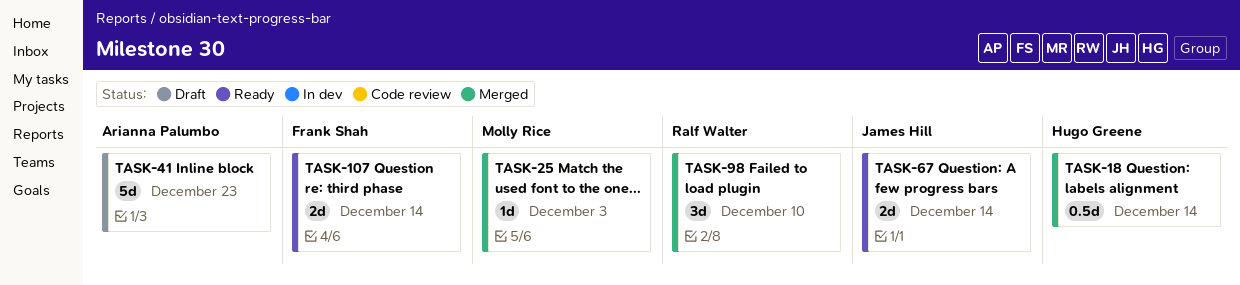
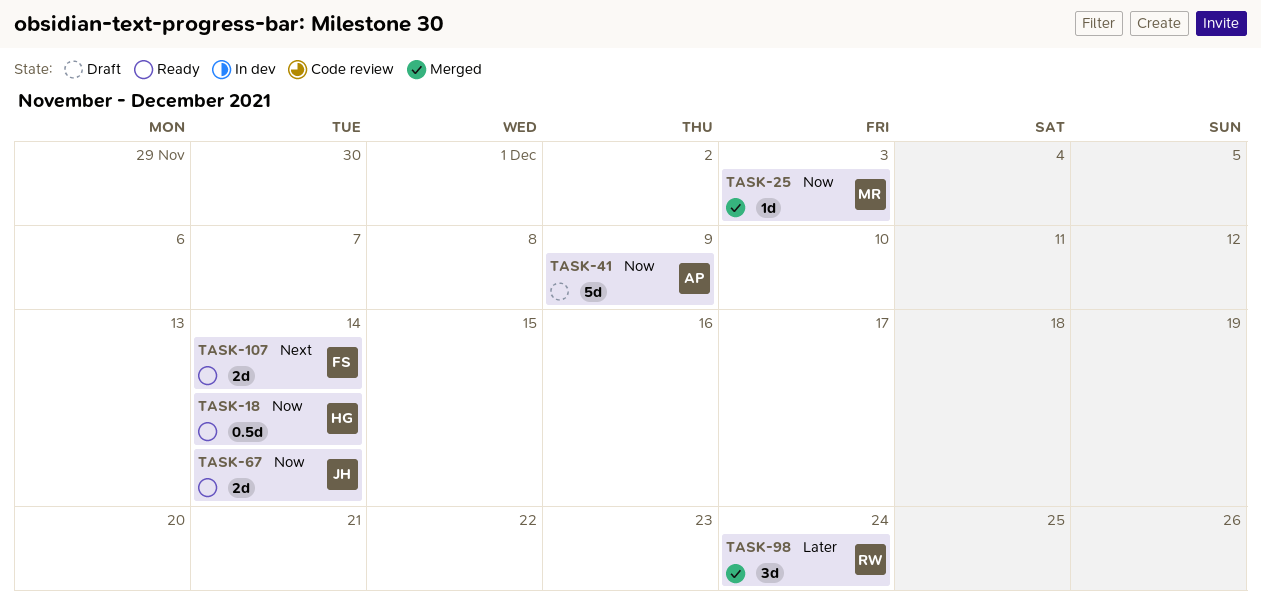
TASK-18, status: Merged -> Ready
TASK-41, due: Dec 23 -> Dec 9
TASK-98, due: Dec 10 -> Dec 24

